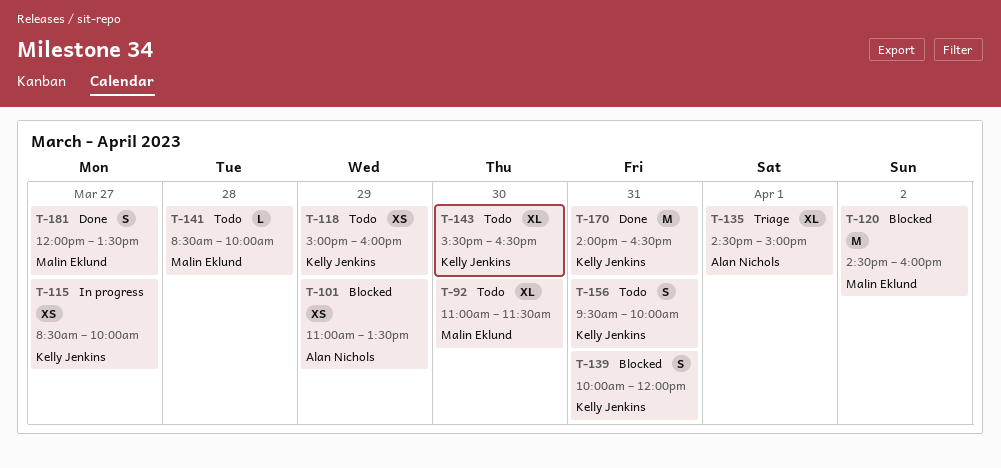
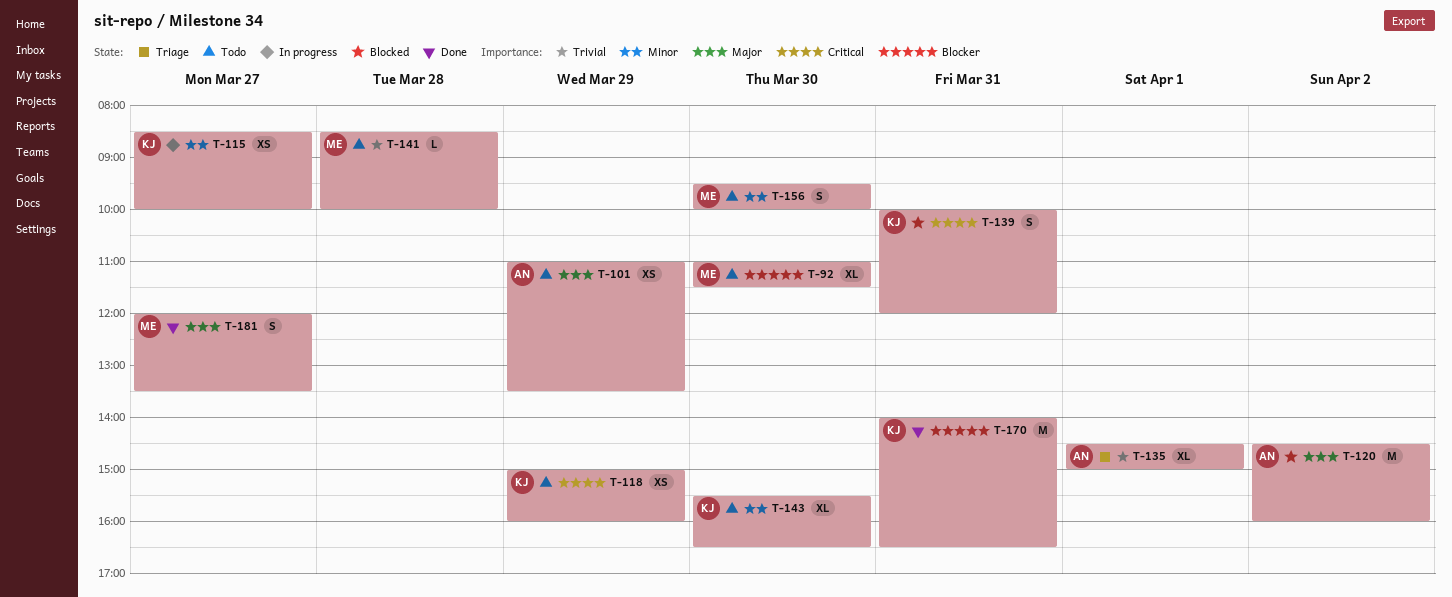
T-101, status: Blocked -> Todo
T-120, owner: Malin Eklund -> Alan Nichols
T-156, owner: Kelly Jenkins -> Malin Eklund
T-156, day: Mar 31 -> Mar 30

